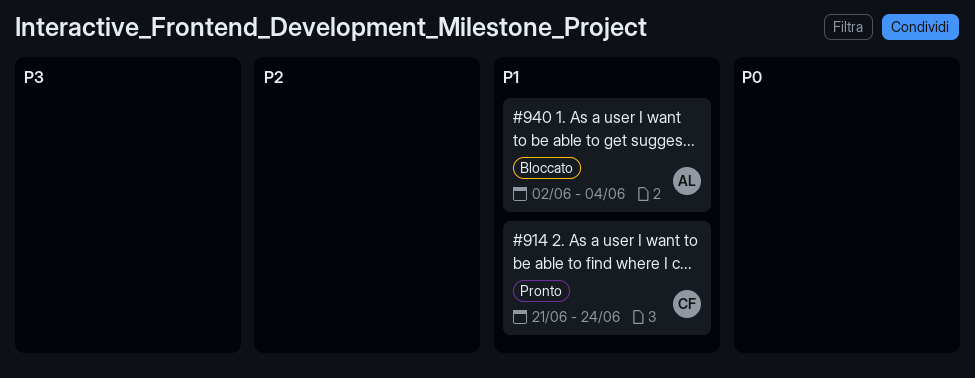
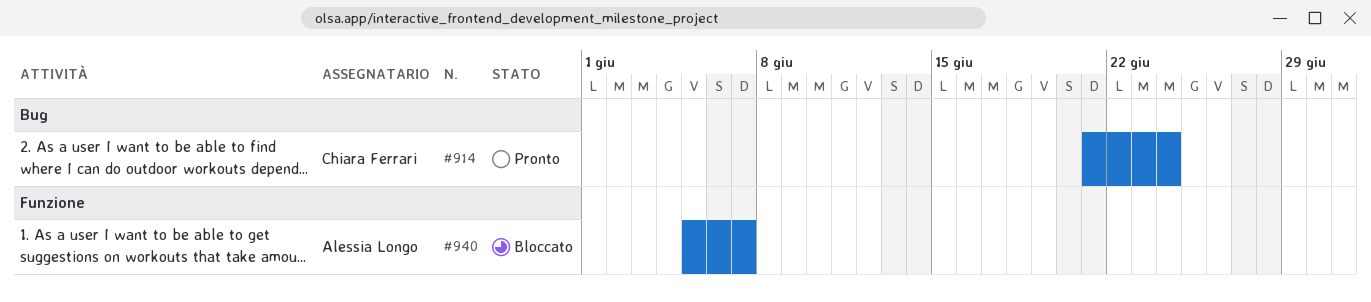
#940, start: Jun 2 -> Jun 5
#940, due: Jun 4 -> Jun 7

